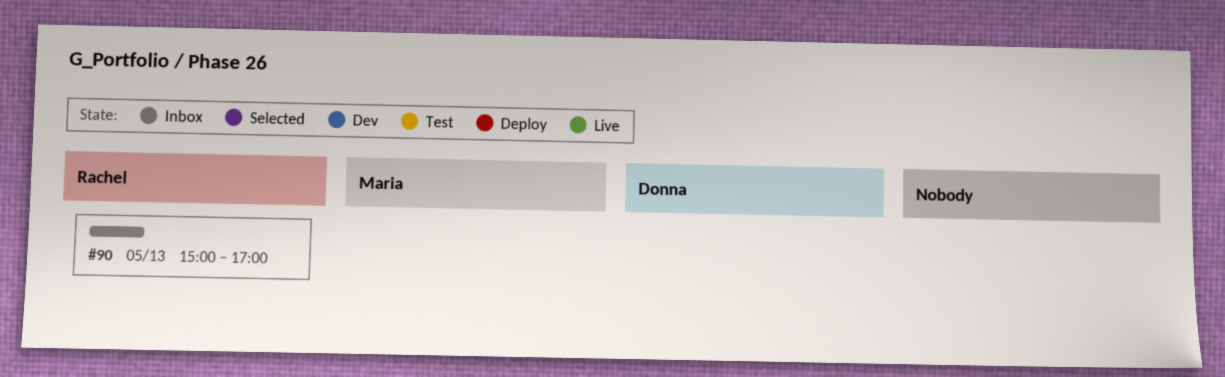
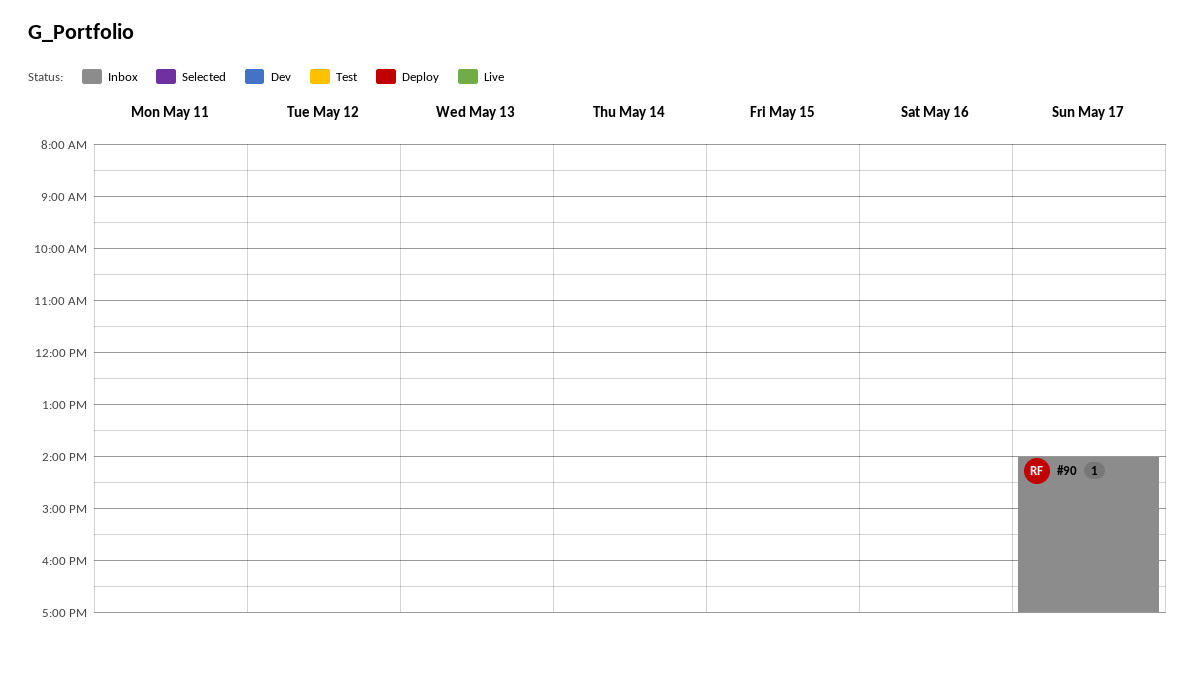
#90, day: May 13 -> May 17
#90, begins: 15:00 -> 14:00

